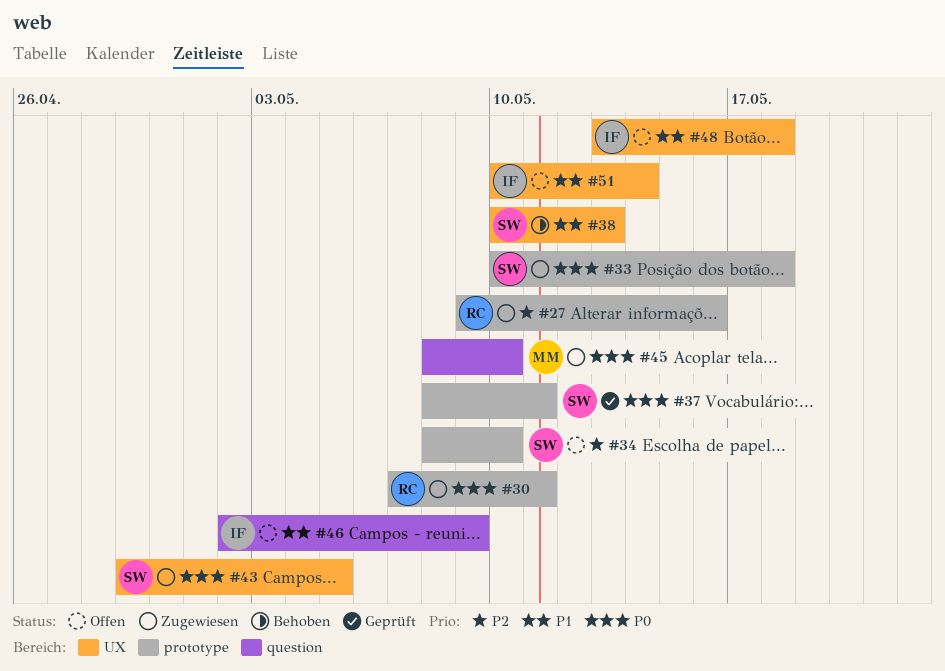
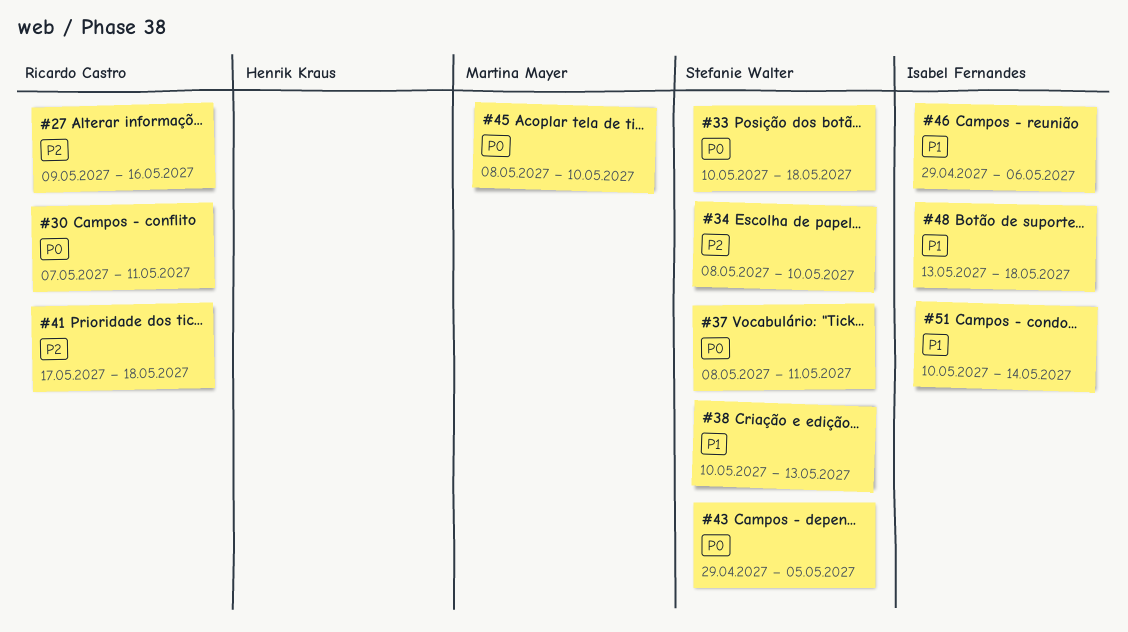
#41: none -> present
#46, start: May 2 -> Apr 29
#46, due: May 9 -> May 6

